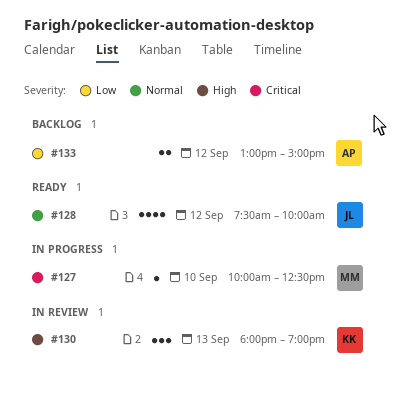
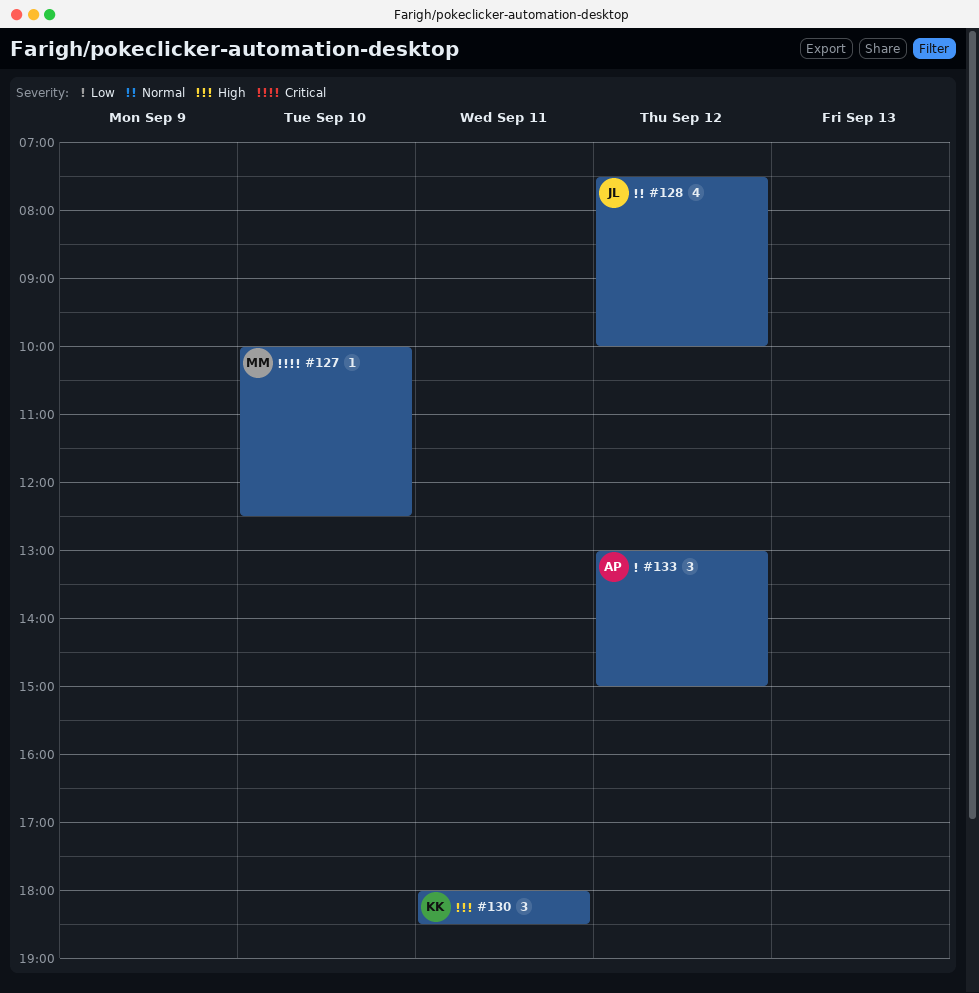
#130, day: Sep 13 -> Sep 11
#130, ends: 19:00 -> 18:30
#133, estimate: 2 -> 3

